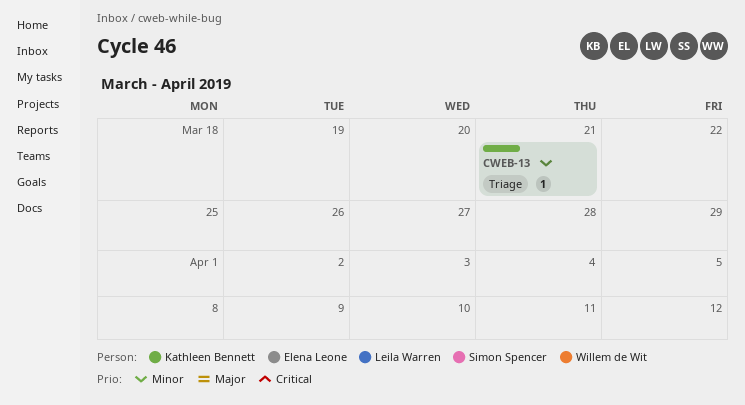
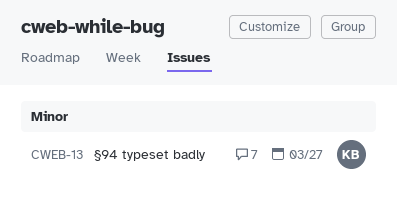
CWEB-13, due: Mar 21 -> Mar 27

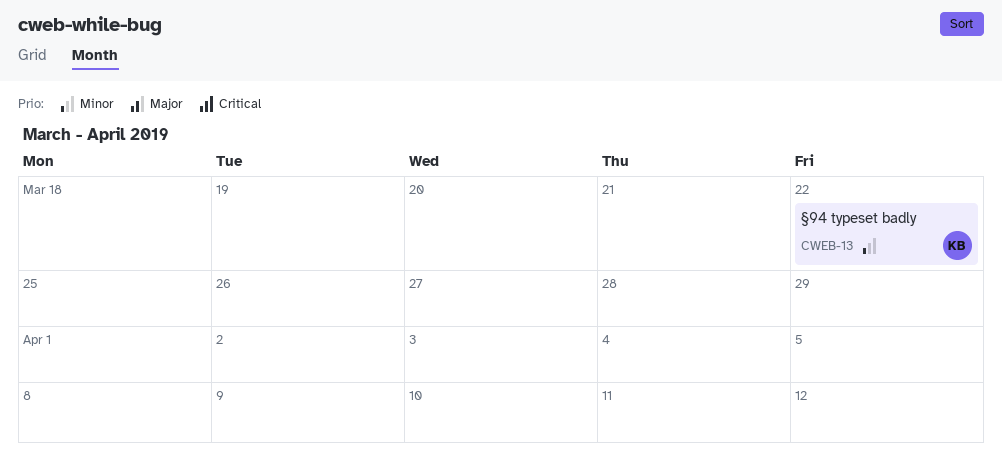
CWEB-13, due: Mar 27 -> Mar 22

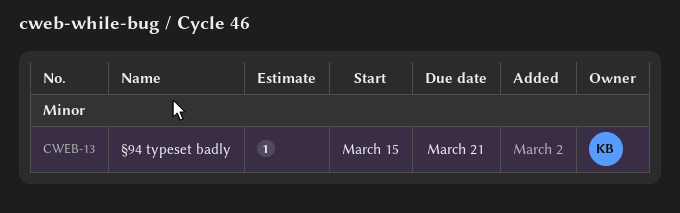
CWEB-13, due: Mar 22 -> Mar 21

